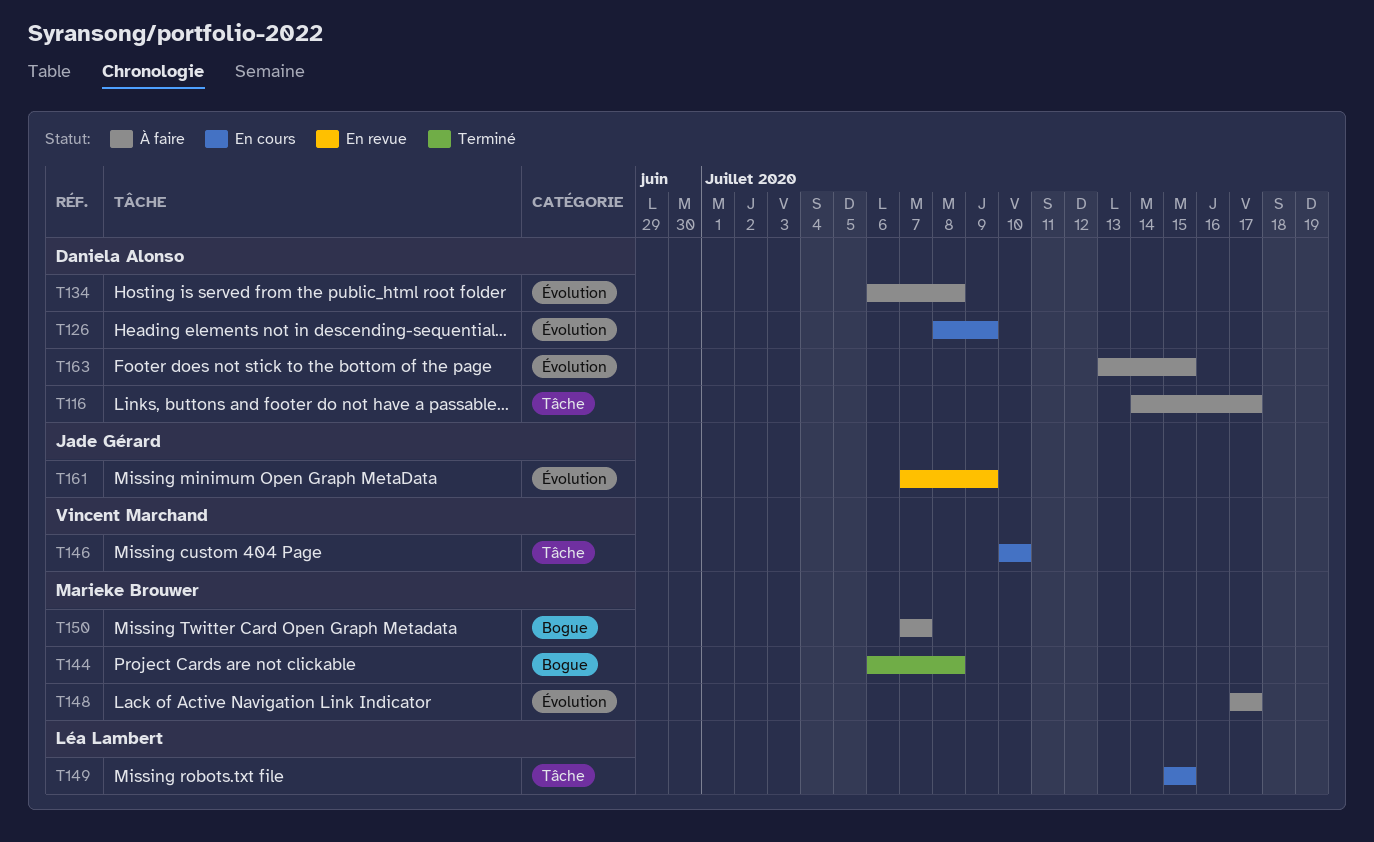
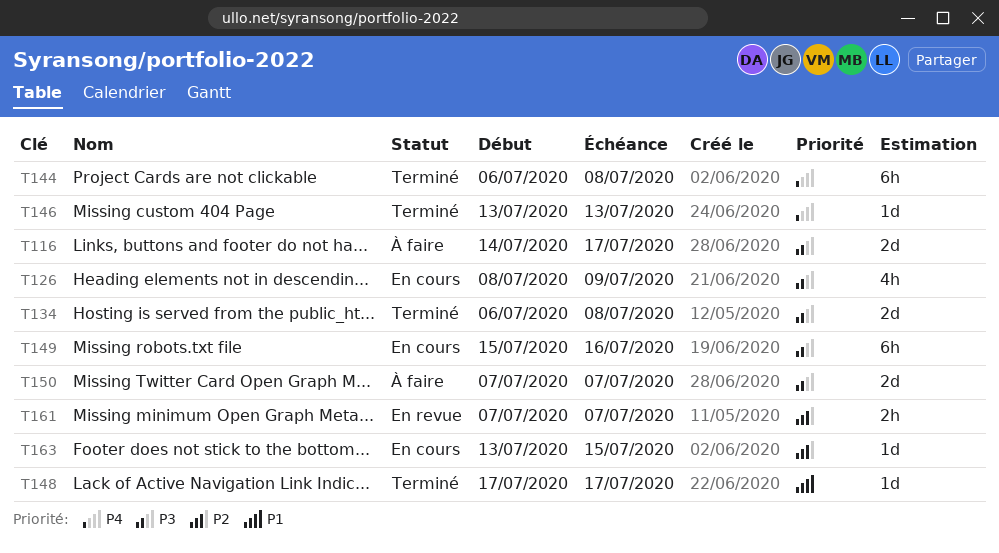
T134, status: À faire -> Terminé
T146, status: En cours -> Terminé
T146, start: Jul 10 -> Jul 13
T146, due: Jul 10 -> Jul 13
T148, status: À faire -> Terminé
T149, due: Jul 15 -> Jul 16
T161, due: Jul 9 -> Jul 7
T163, status: À faire -> En cours

